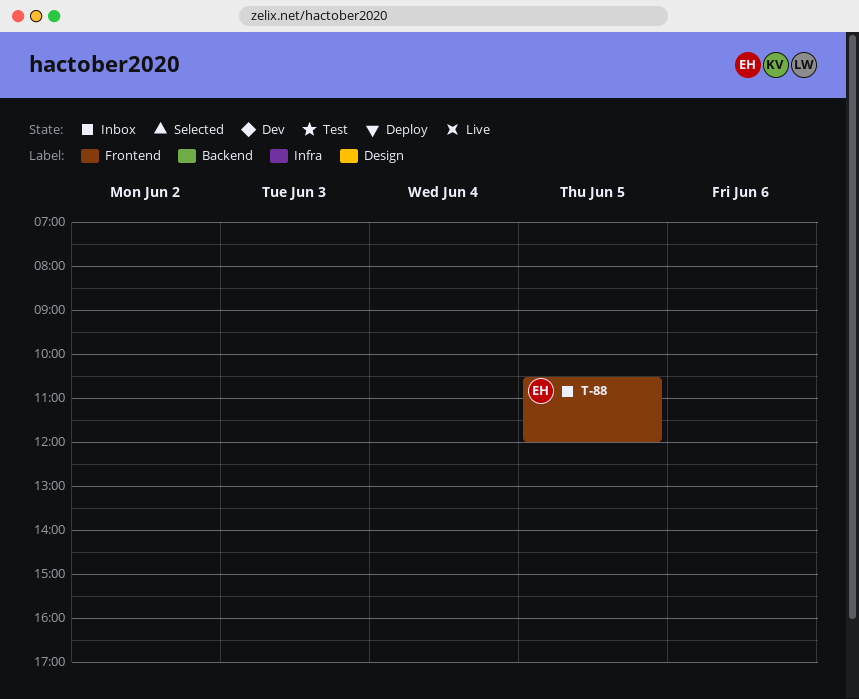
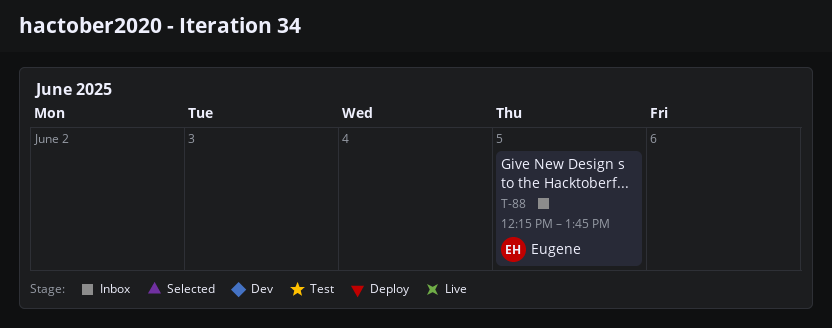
T-88, begins: 10:30 -> 12:15
T-88, ends: 12:00 -> 13:45

